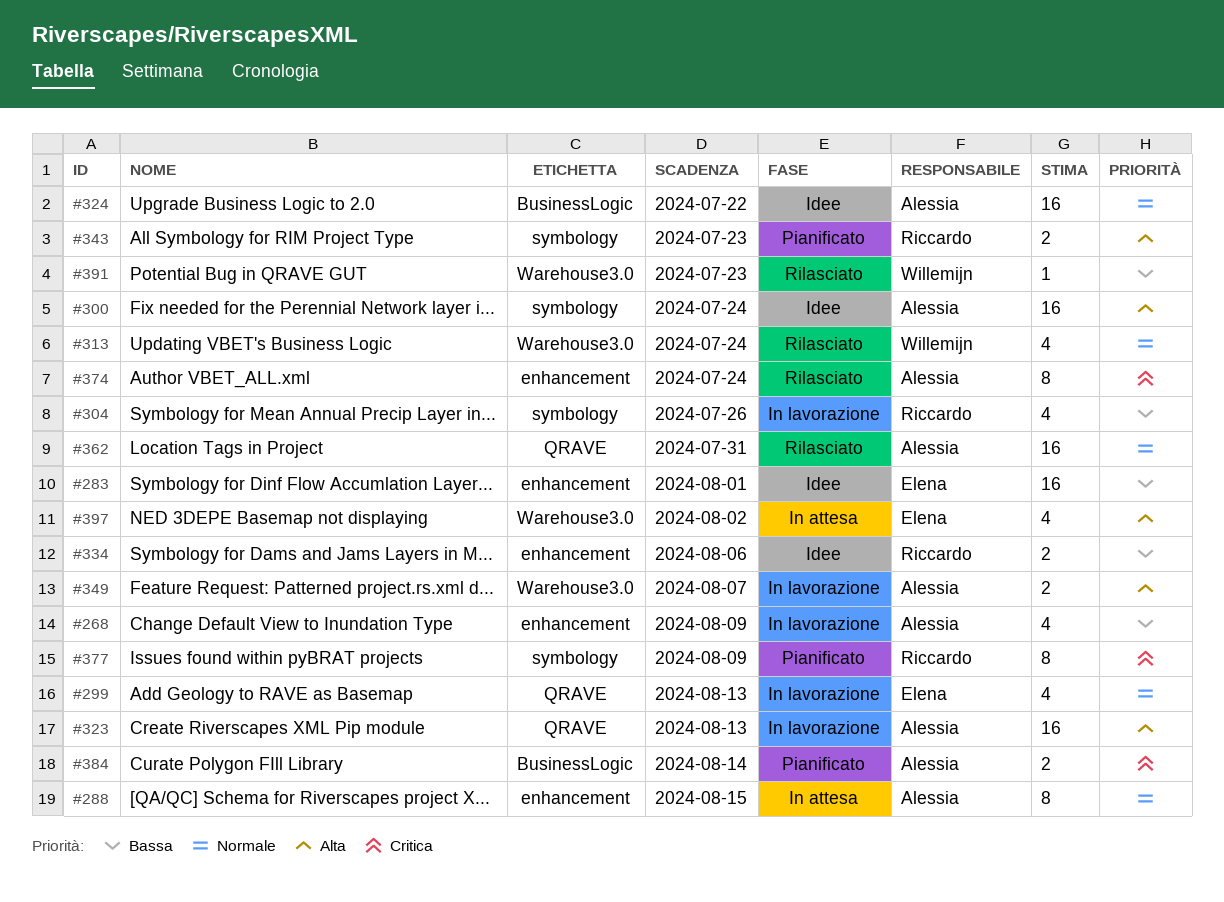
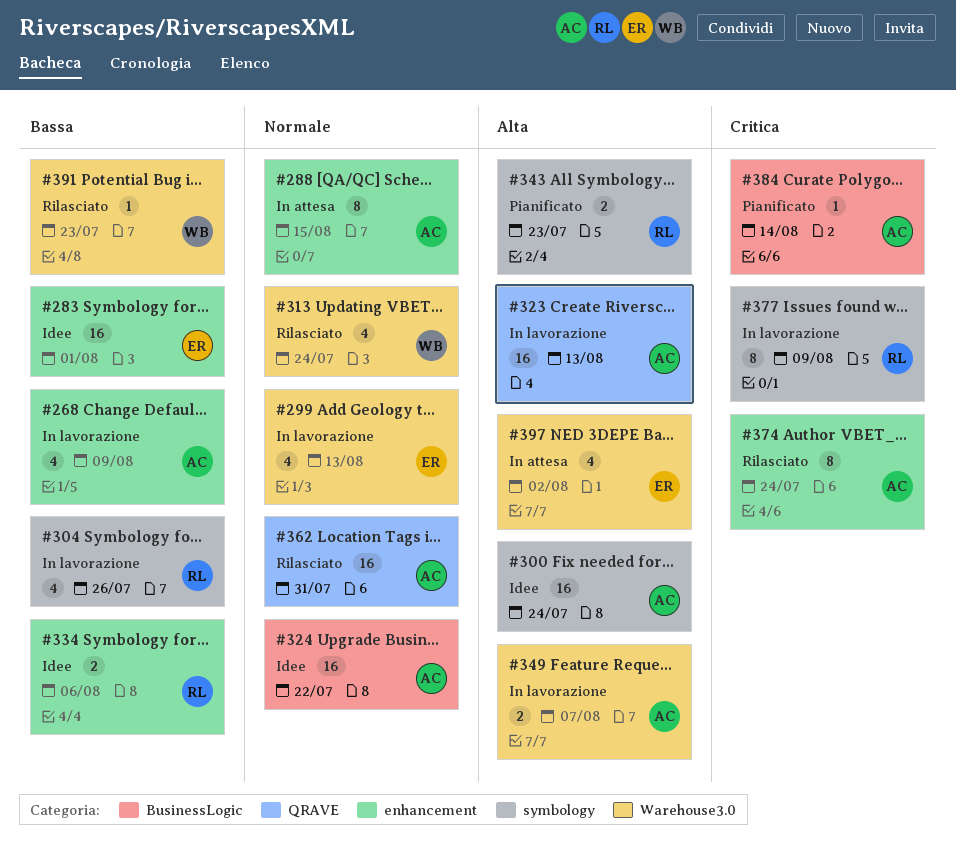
#299, label: QRAVE -> Warehouse3.0
#377, status: Pianificato -> In lavorazione
#384, estimate: 2 -> 1

